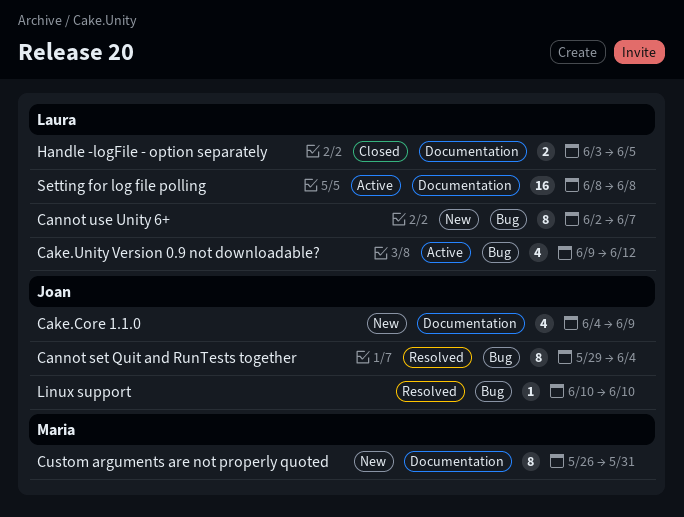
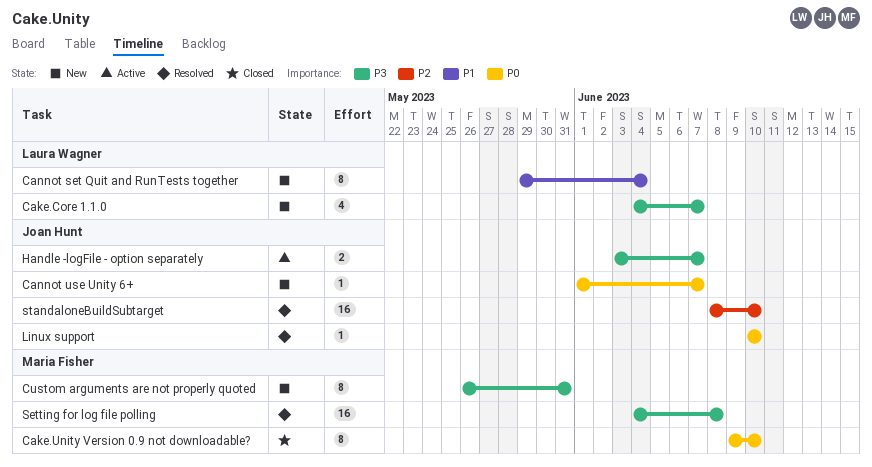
Cake.Core 1.1.0, owner: Joan Hunt -> Laura Wagner
Cake.Core 1.1.0, due: Jun 9 -> Jun 7
Cake.Unity Version 0.9 not downloadable?, status: Active -> Closed
Cake.Unity Version 0.9 not downloadable?, owner: Laura Wagner -> Maria Fisher
Cake.Unity Version 0.9 not downloadable?, estimate: 4 -> 8
Cake.Unity Version 0.9 not downloadable?, due: Jun 12 -> Jun 10
Cannot set Quit and RunTests together, status: Resolved -> New
Cannot set Quit and RunTests together, owner: Joan Hunt -> Laura Wagner
Cannot use Unity 6+, owner: Laura Wagner -> Joan Hunt
Cannot use Unity 6+, estimate: 8 -> 1
Cannot use Unity 6+, start: Jun 2 -> Jun 1
Handle -logFile - option separately, status: Closed -> Active
Handle -logFile - option separately, owner: Laura Wagner -> Joan Hunt
Handle -logFile - option separately, due: Jun 5 -> Jun 7
Setting for log file polling, status: Active -> Resolved
Setting for log file polling, owner: Laura Wagner -> Maria Fisher
Setting for log file polling, start: Jun 8 -> Jun 4
standaloneBuildSubtarget: none -> present

